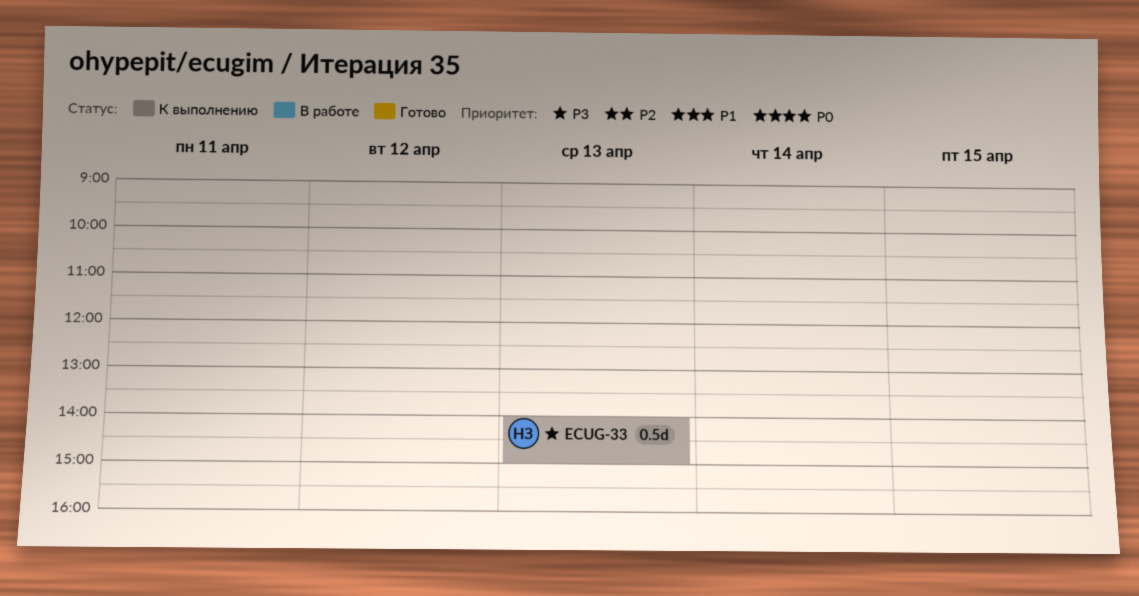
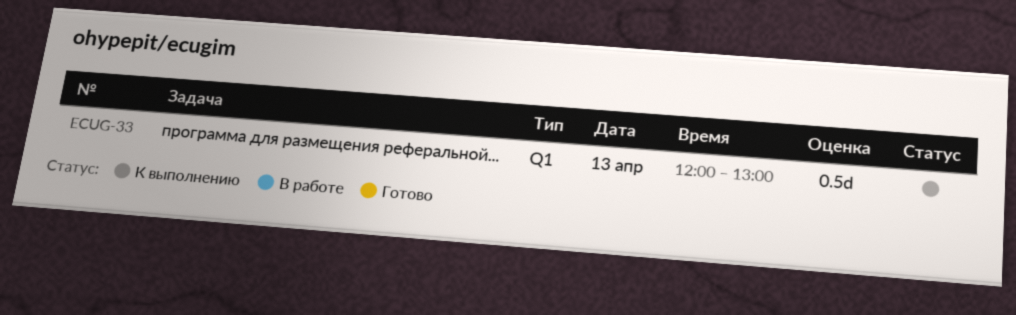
ECUG-33, begins: 14:00 -> 12:00
ECUG-33, ends: 15:00 -> 13:00

